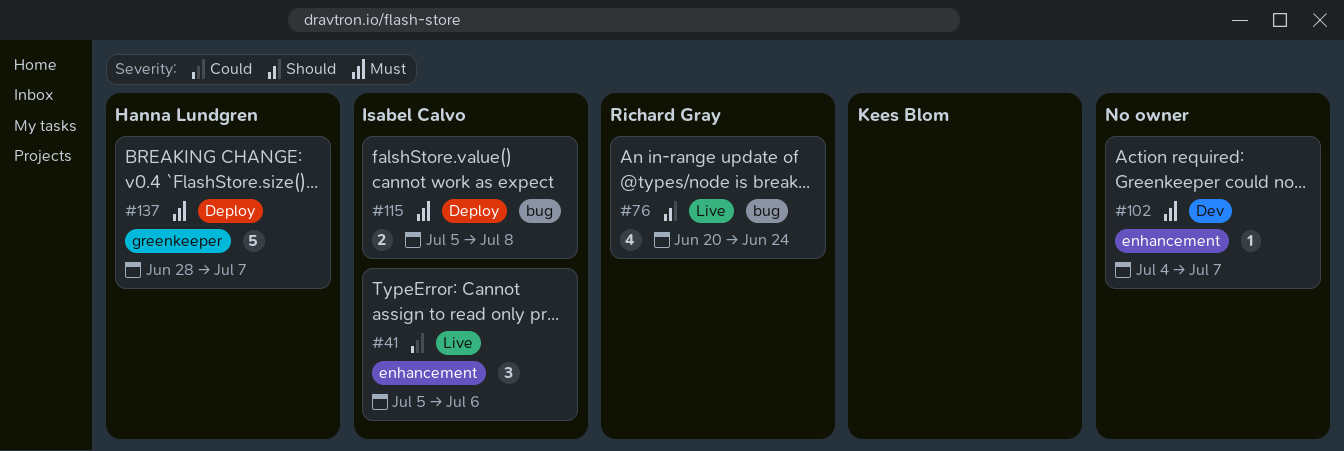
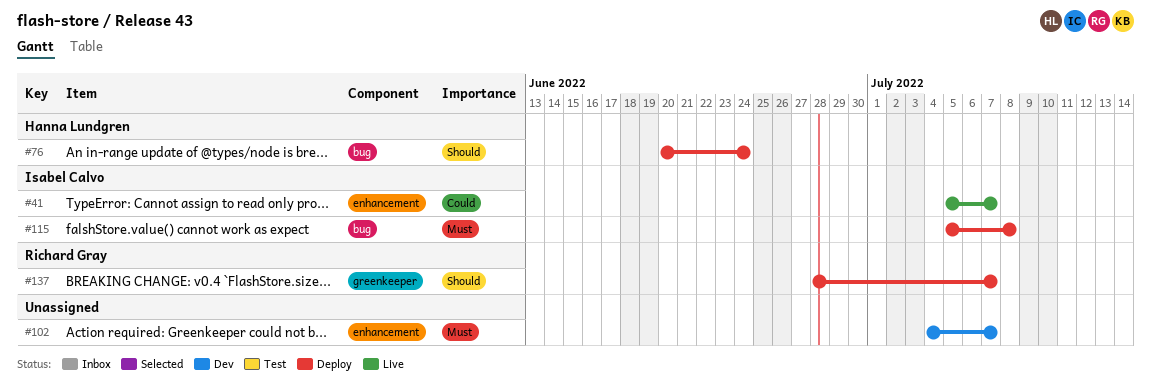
#41, due: Jul 6 -> Jul 7
#76, status: Live -> Deploy
#76, owner: Richard Gray -> Hanna Lundgren
#137, owner: Hanna Lundgren -> Richard Gray
#137, priority: Must -> Should

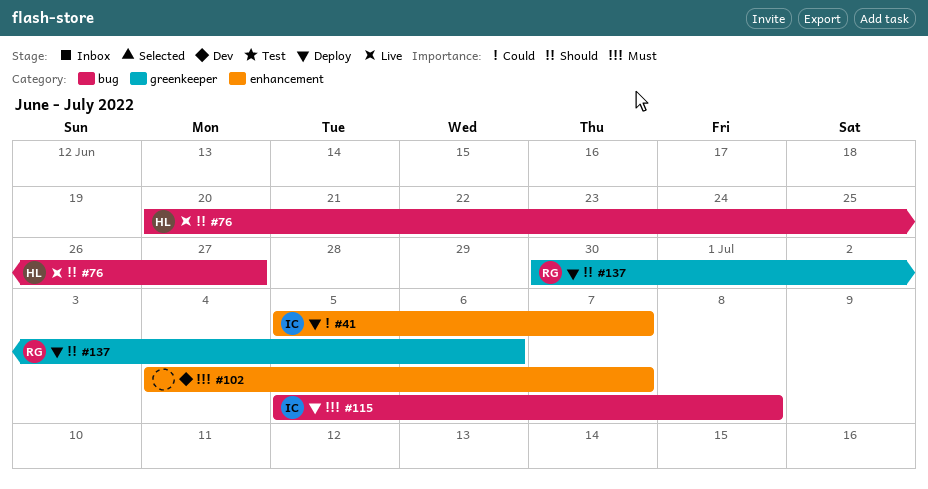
#41, status: Live -> Deploy
#76, status: Deploy -> Live
#76, due: Jun 24 -> Jun 27
#137, start: Jun 28 -> Jun 30
#137, due: Jul 7 -> Jul 6

